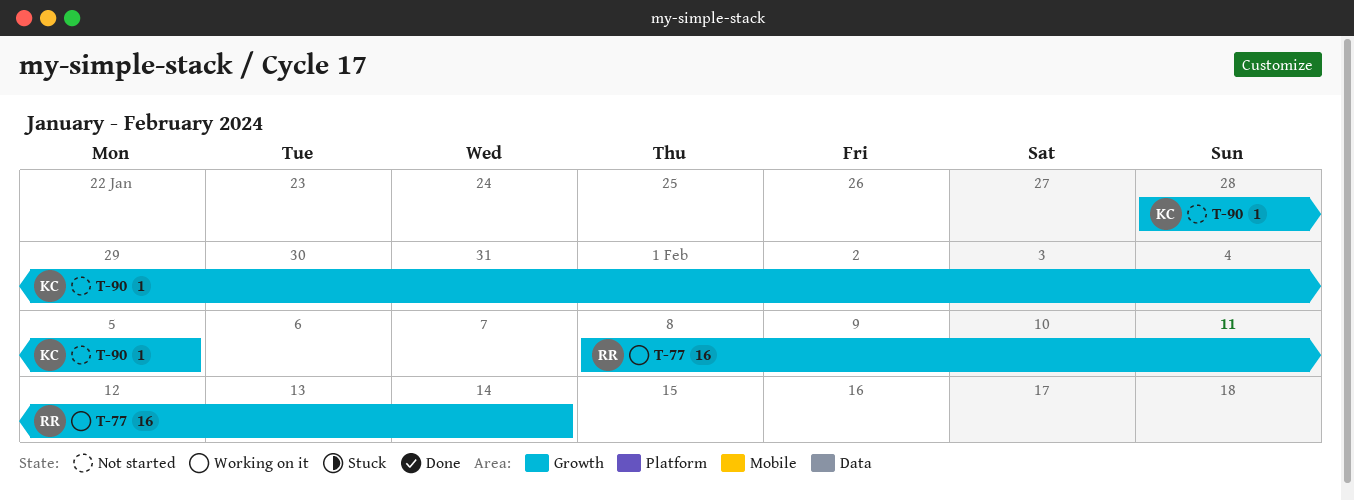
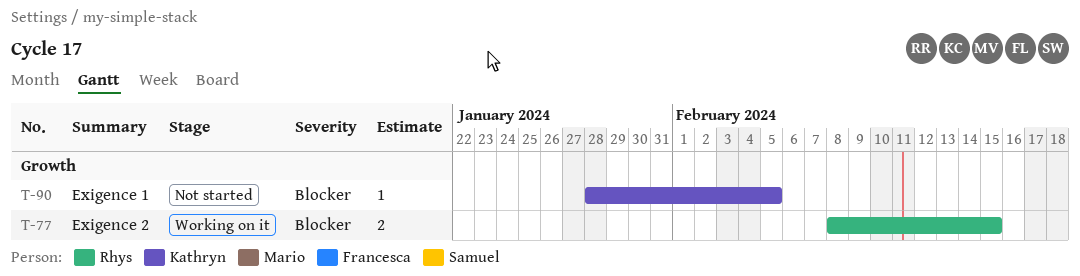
T-77, estimate: 16 -> 2
T-77, due: Feb 14 -> Feb 15

